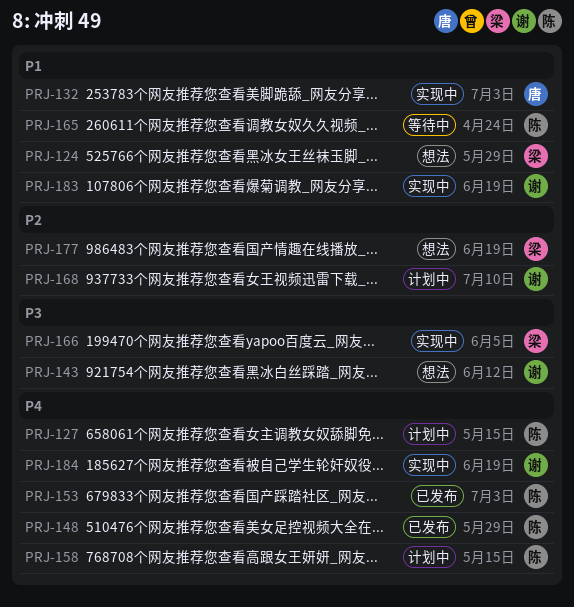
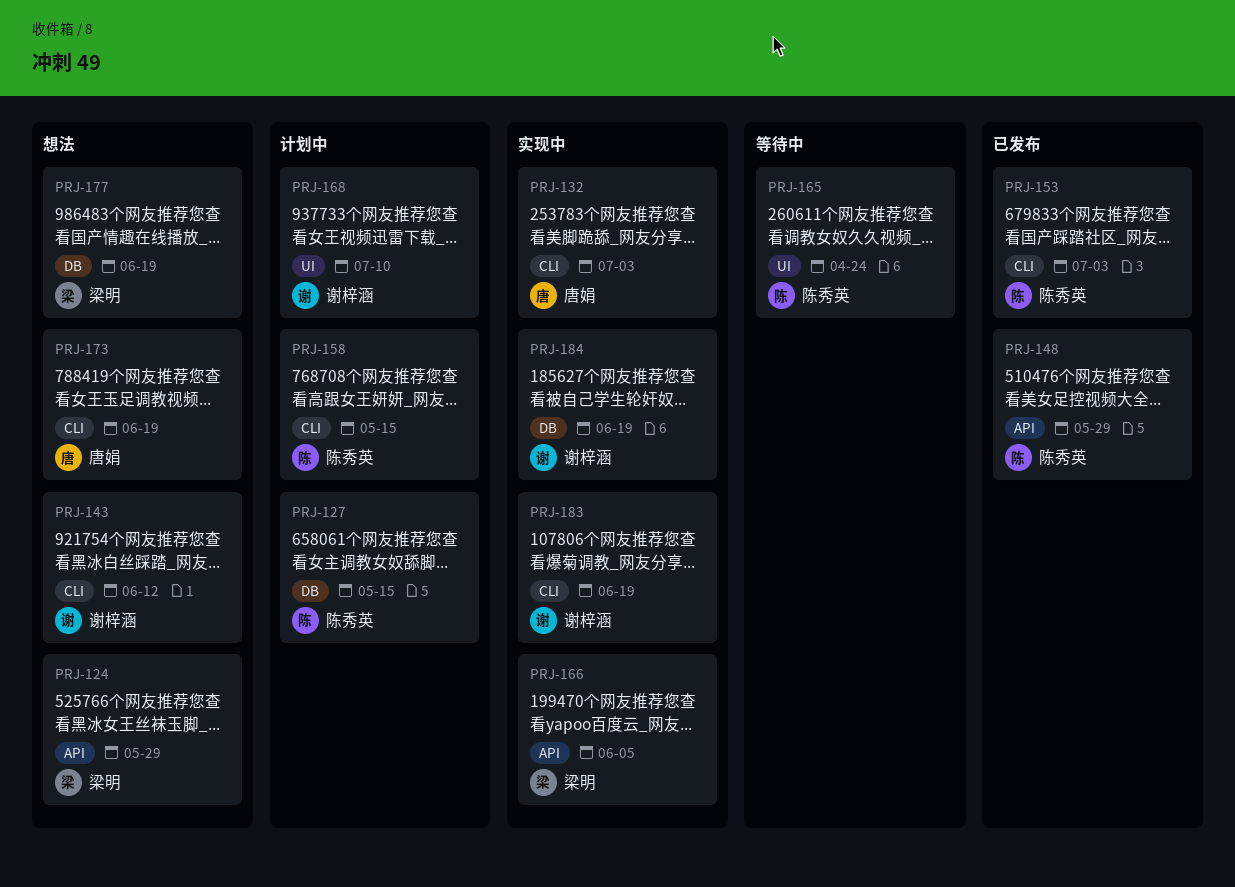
PRJ-173: none -> present

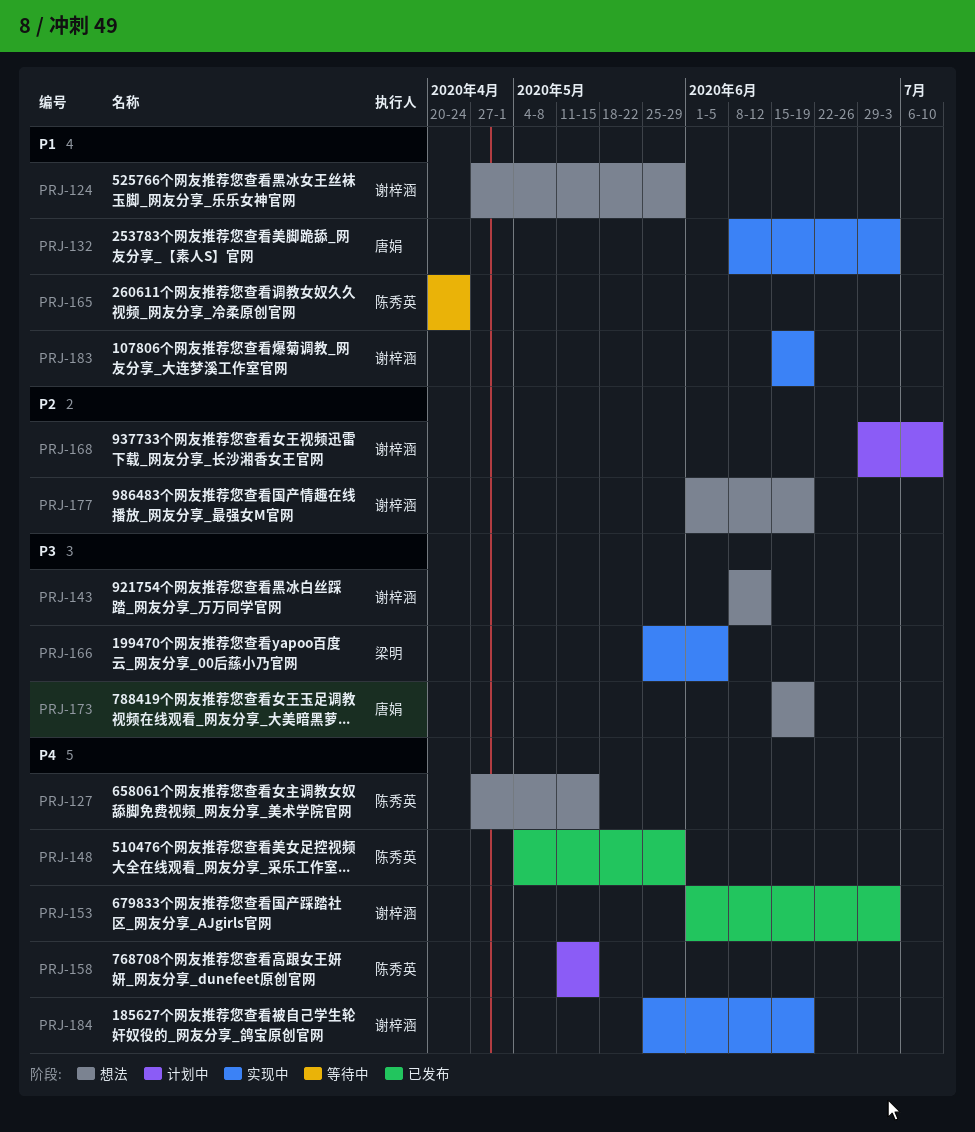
PRJ-124, owner: 梁明 -> 谢梓涵
PRJ-127, status: 计划中 -> 想法
PRJ-153, owner: 陈秀英 -> 谢梓涵
PRJ-177, owner: 梁明 -> 谢梓涵

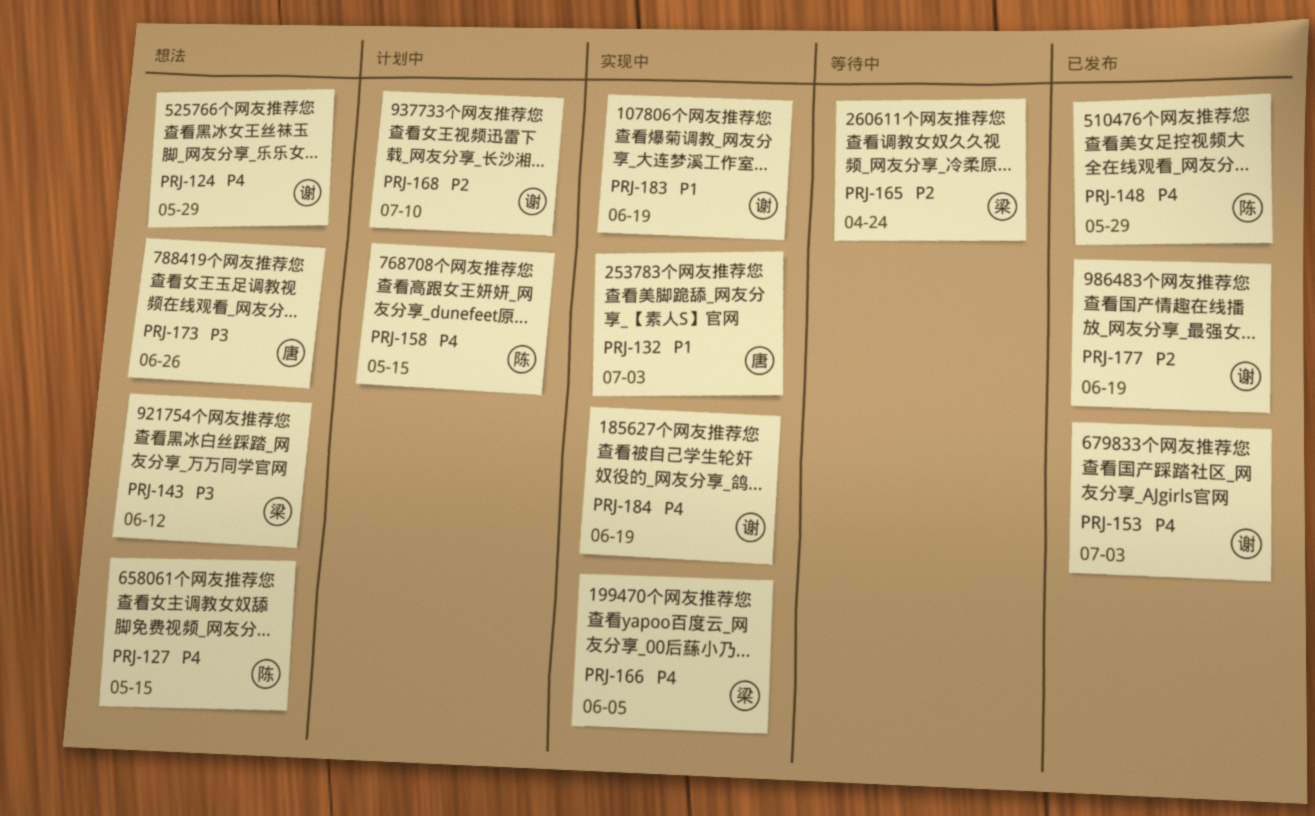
PRJ-124, priority: P1 -> P4
PRJ-143, owner: 谢梓涵 -> 梁明
PRJ-165, owner: 陈秀英 -> 梁明
PRJ-165, priority: P1 -> P2
PRJ-166, priority: P3 -> P4
PRJ-173, due: Jun 19 -> Jun 26
PRJ-177, status: 想法 -> 已发布

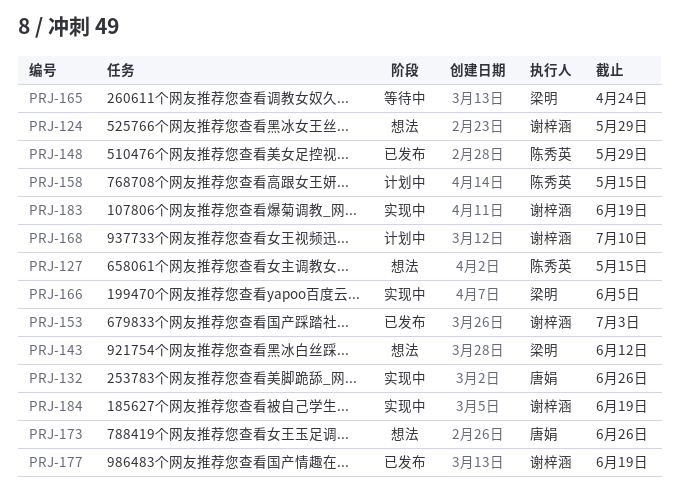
PRJ-132, due: Jul 3 -> Jun 26

